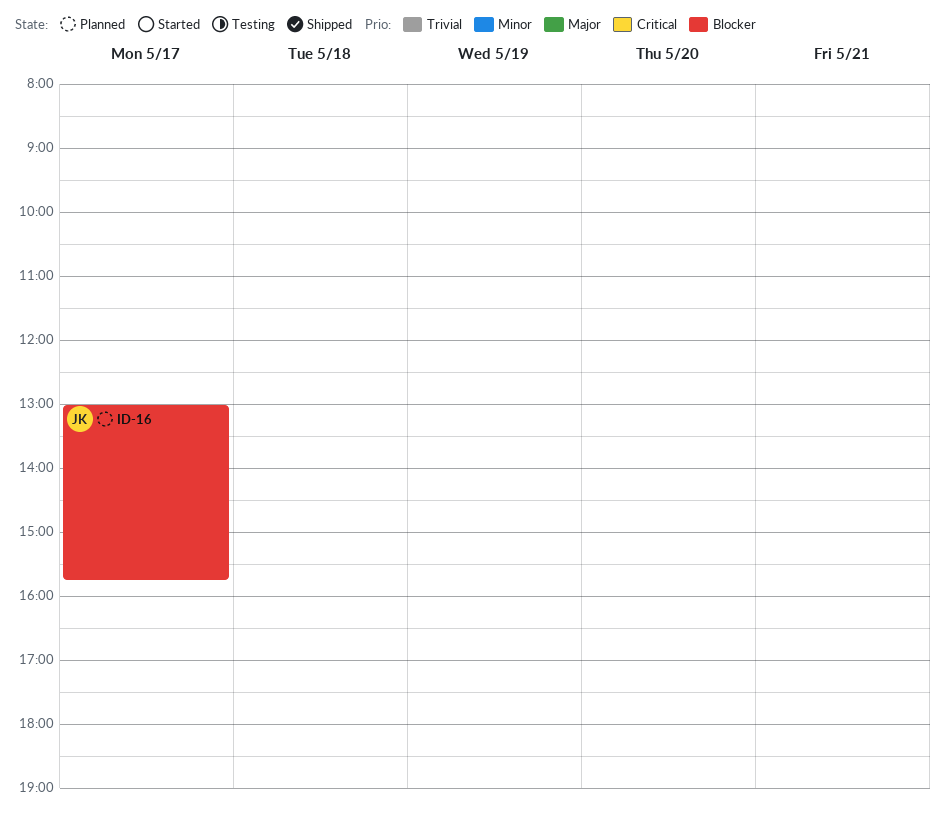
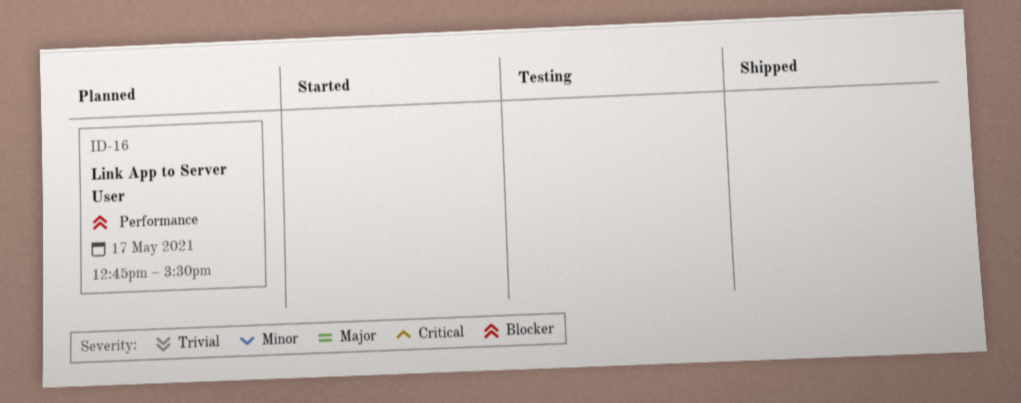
ID-16, begins: 13:00 -> 12:45
ID-16, ends: 15:45 -> 15:30

